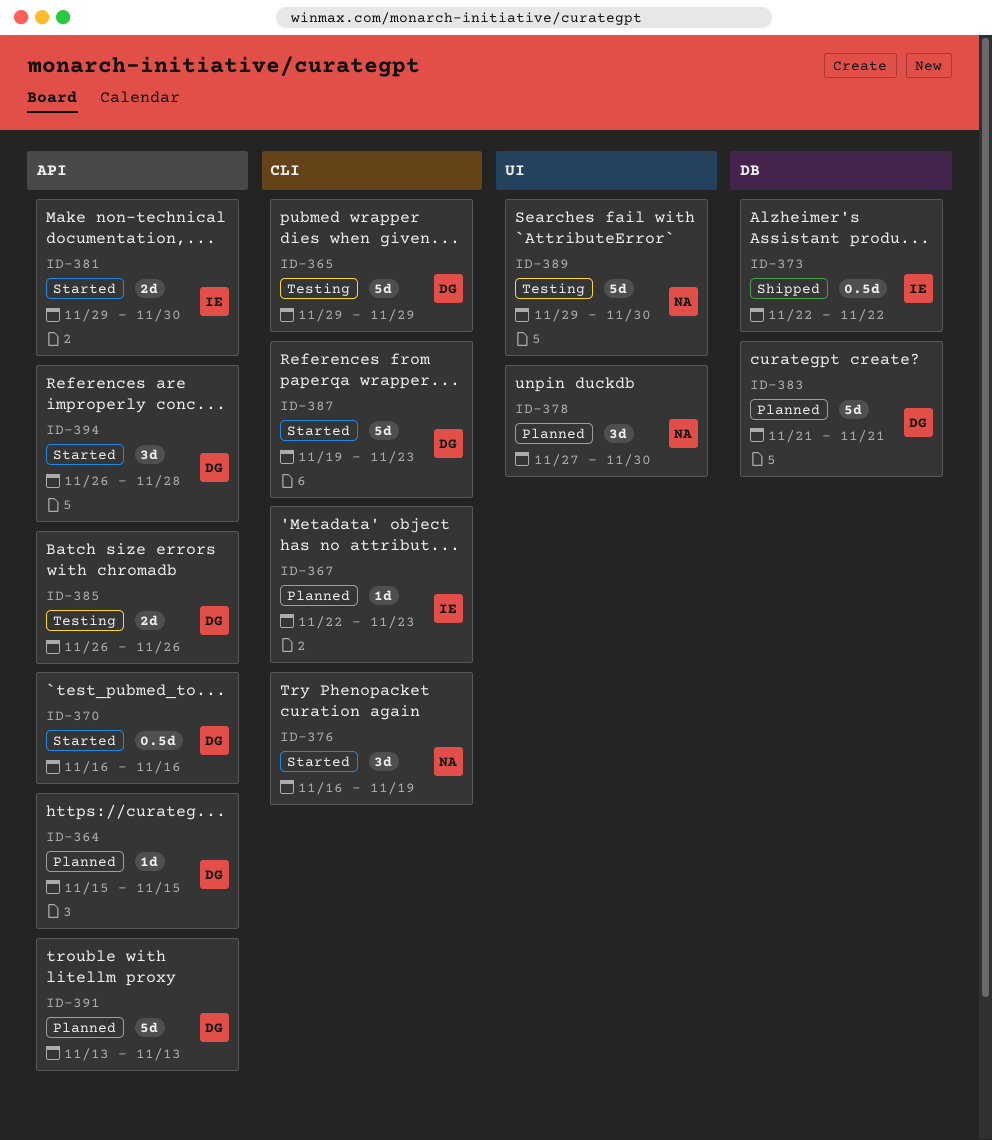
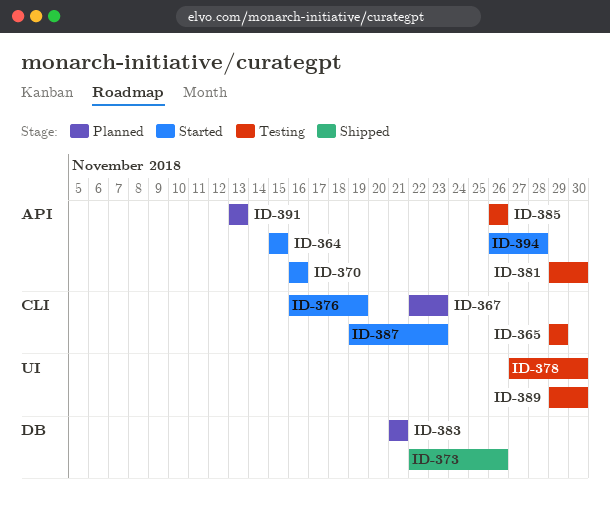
ID-364, status: Planned -> Started
ID-373, due: Nov 22 -> Nov 26
ID-378, status: Planned -> Testing
ID-381, status: Started -> Testing

